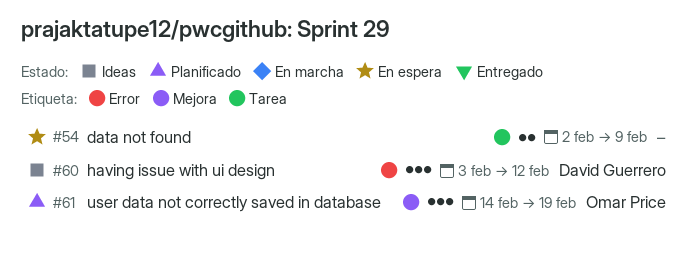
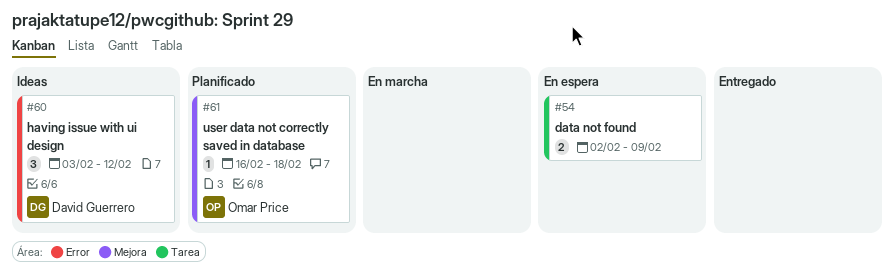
#61, estimate: 3 -> 1
#61, start: Feb 14 -> Feb 16
#61, due: Feb 19 -> Feb 18

